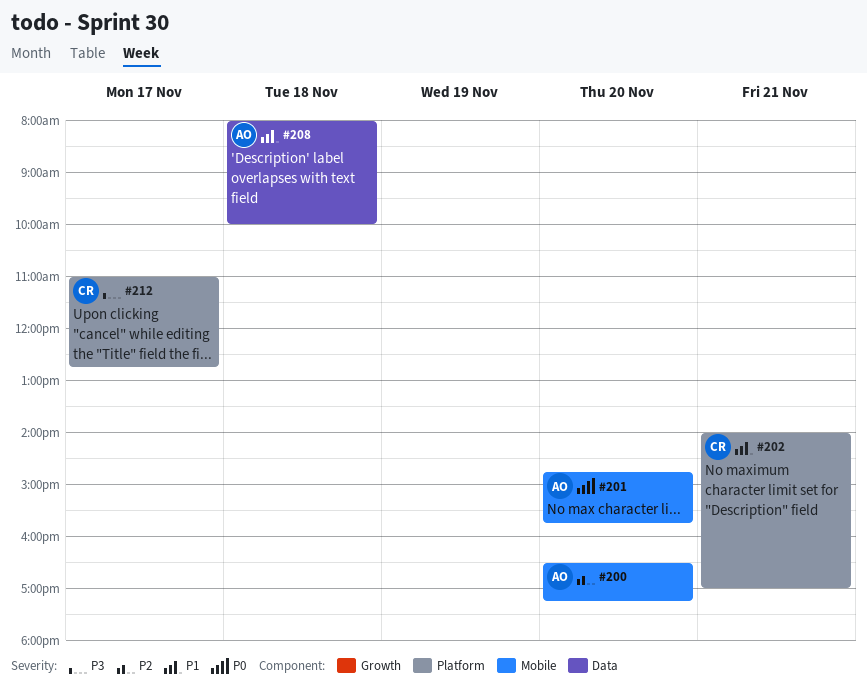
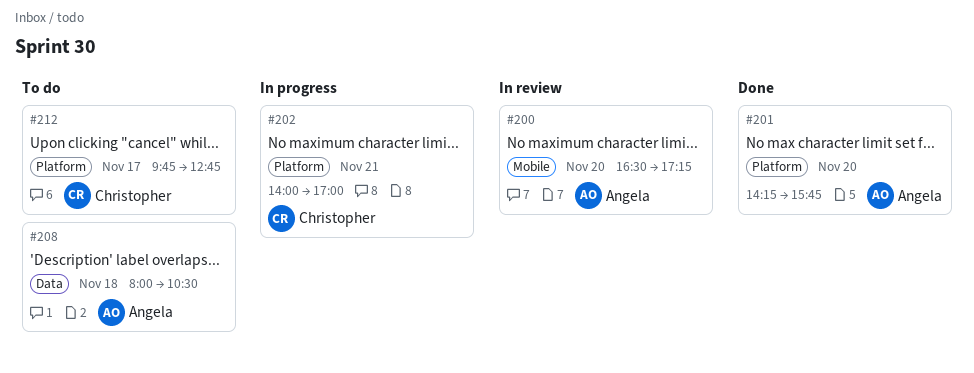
#201, label: Mobile -> Platform
#201, begins: 14:45 -> 14:15
#208, ends: 10:00 -> 10:30
#212, begins: 11:00 -> 09:45

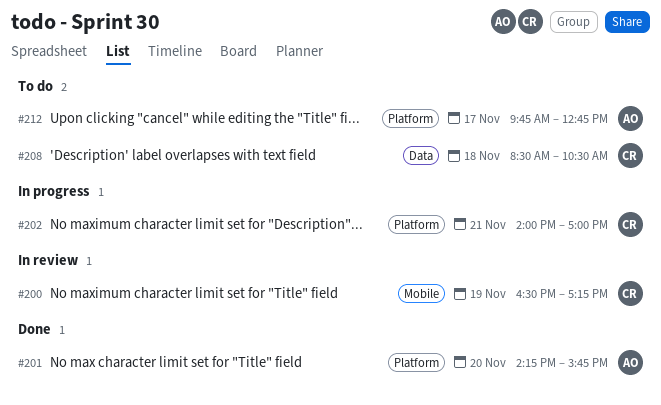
#200, owner: Angela -> Christopher
#200, day: Nov 20 -> Nov 19
#208, owner: Angela -> Christopher
#208, begins: 08:00 -> 08:30
#212, owner: Christopher -> Angela

